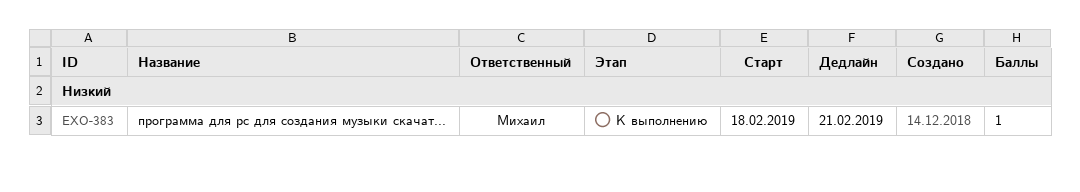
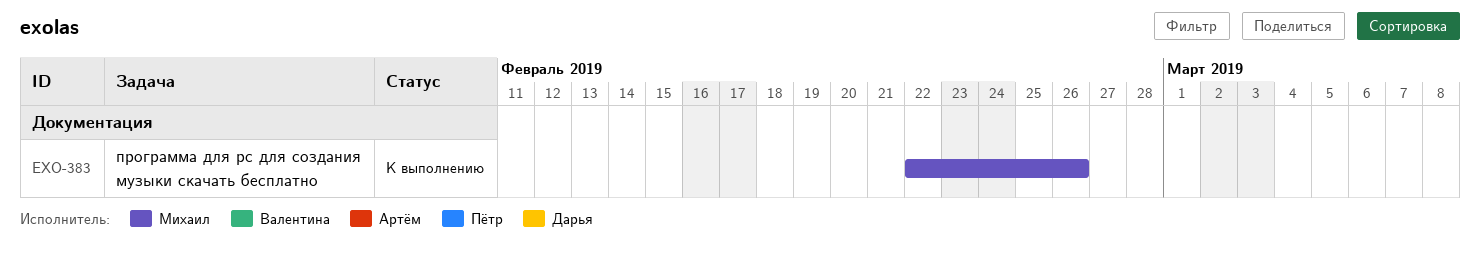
EXO-383, start: Feb 18 -> Feb 22
EXO-383, due: Feb 21 -> Feb 26

